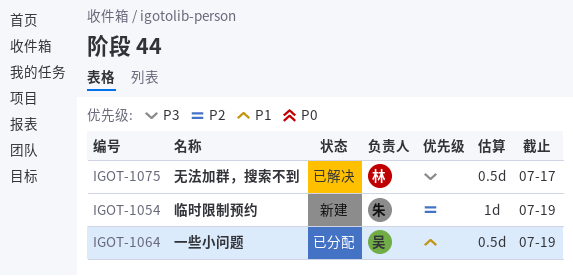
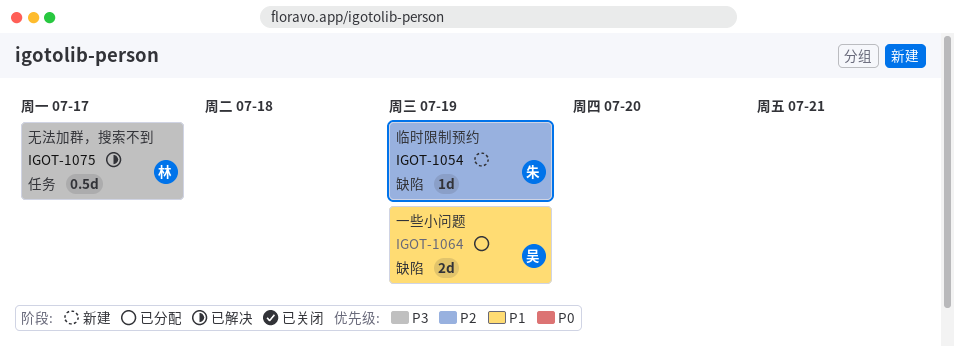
IGOT-1064, estimate: 0.5d -> 2d

